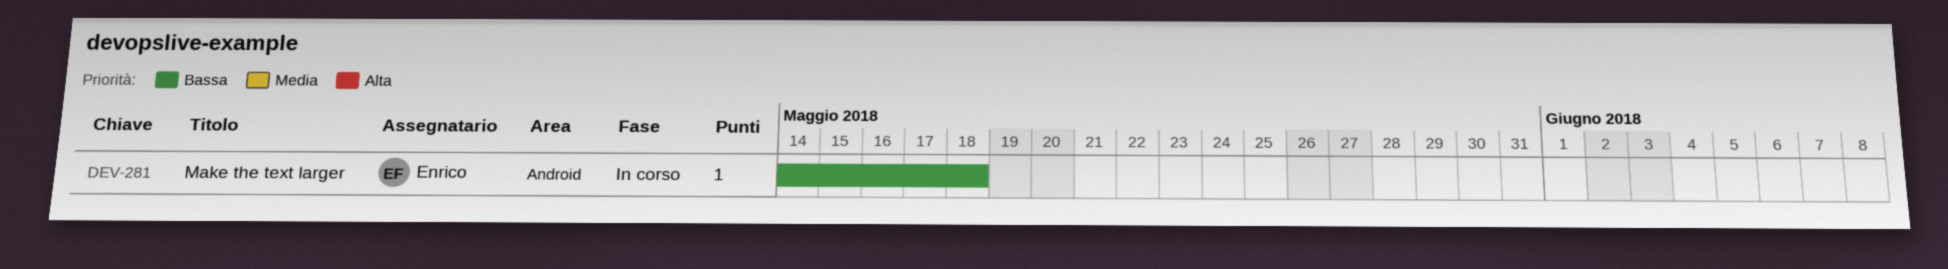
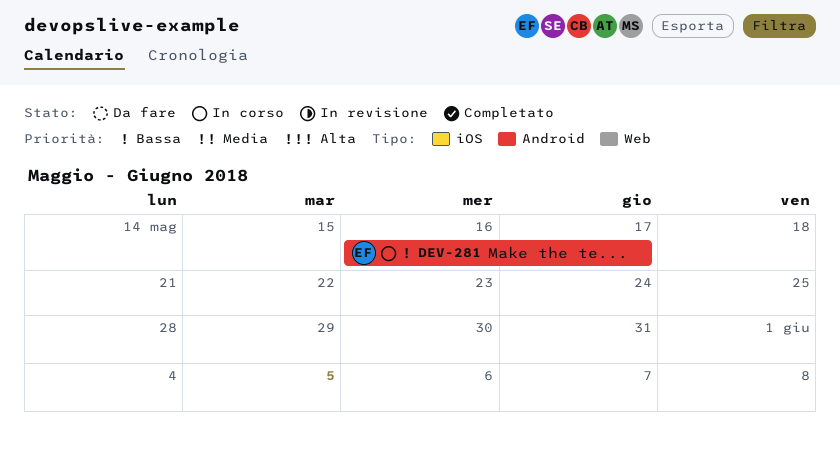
DEV-281, start: May 14 -> May 16
DEV-281, due: May 18 -> May 17

